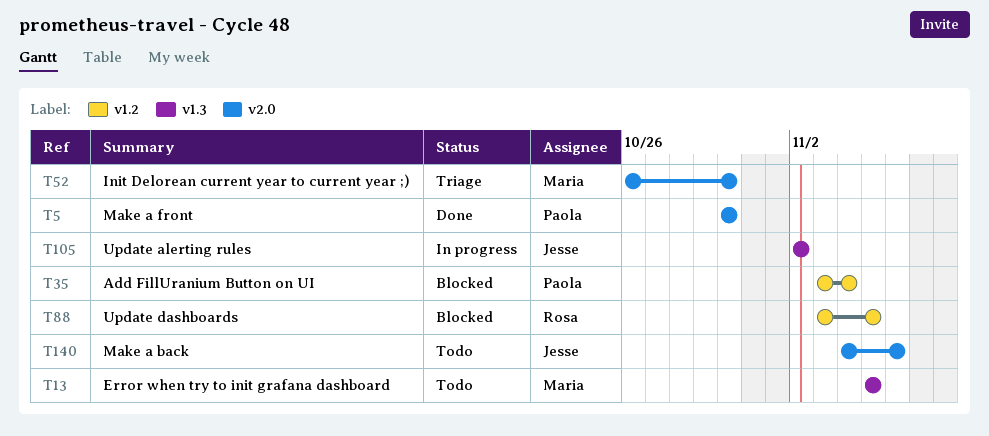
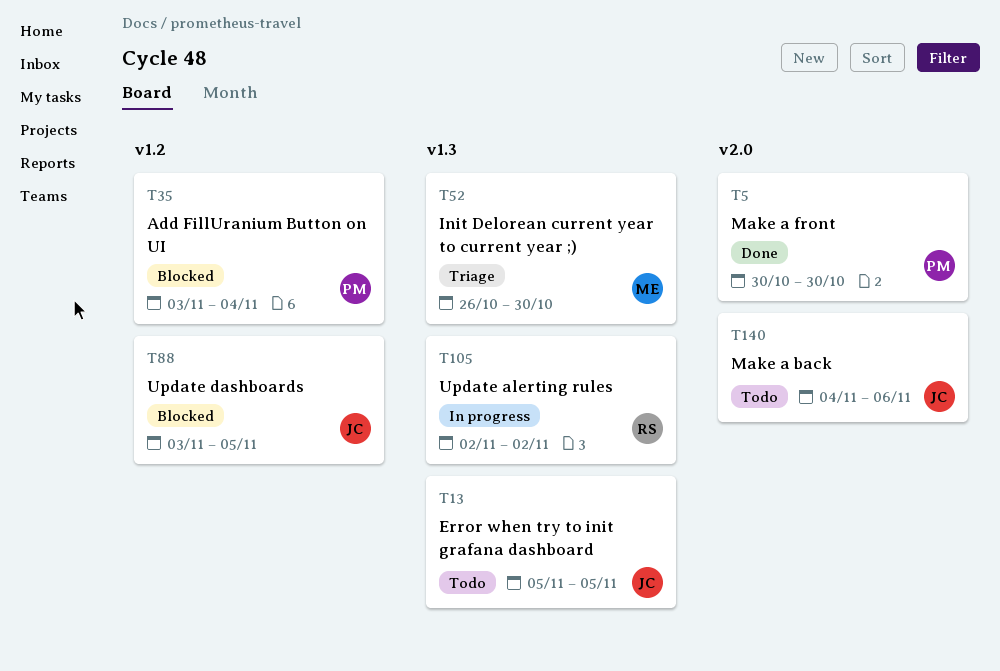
T13, owner: Maria -> Jesse
T52, label: v2.0 -> v1.3
T88, owner: Rosa -> Jesse
T105, owner: Jesse -> Rosa

